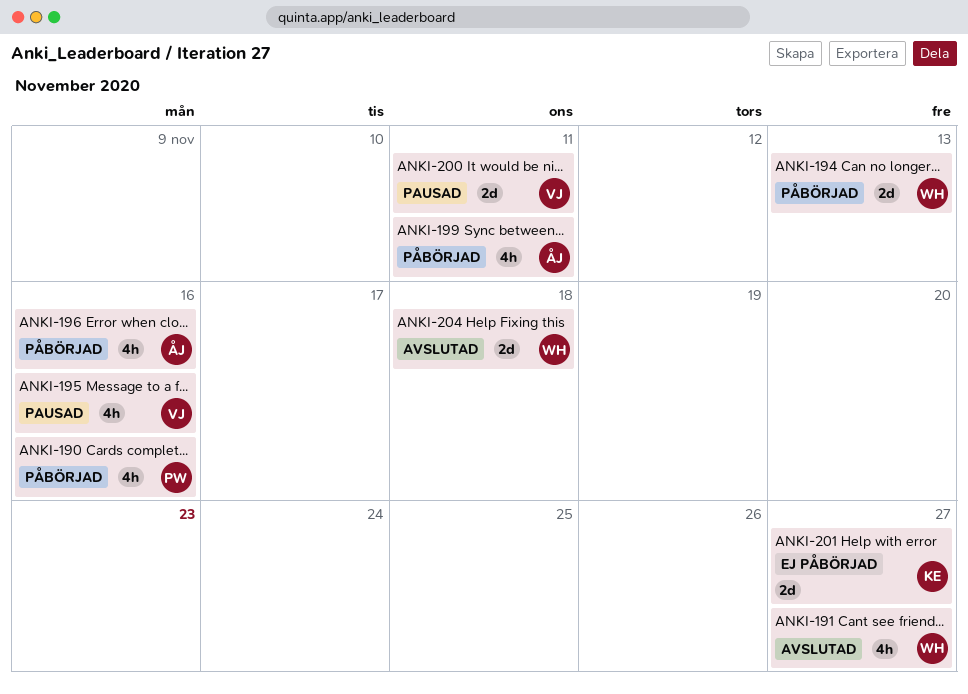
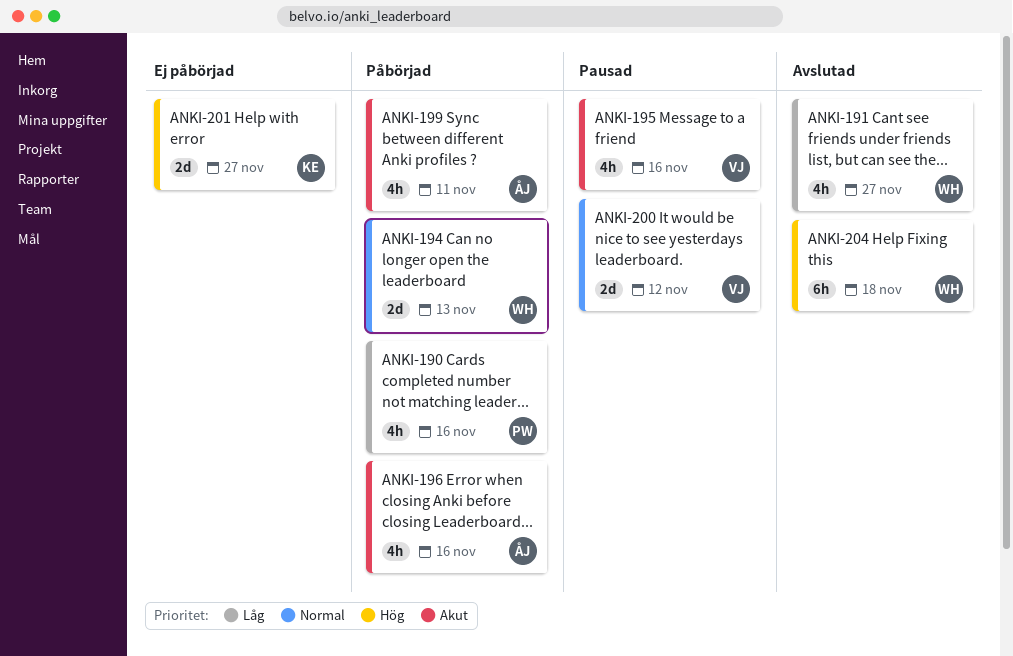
ANKI-200, due: Nov 11 -> Nov 12
ANKI-204, estimate: 2d -> 6h

